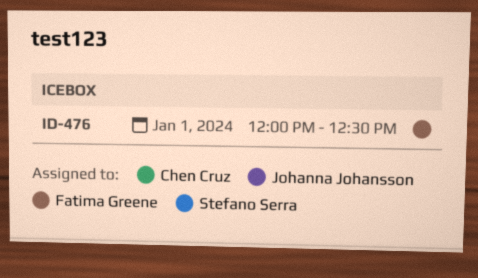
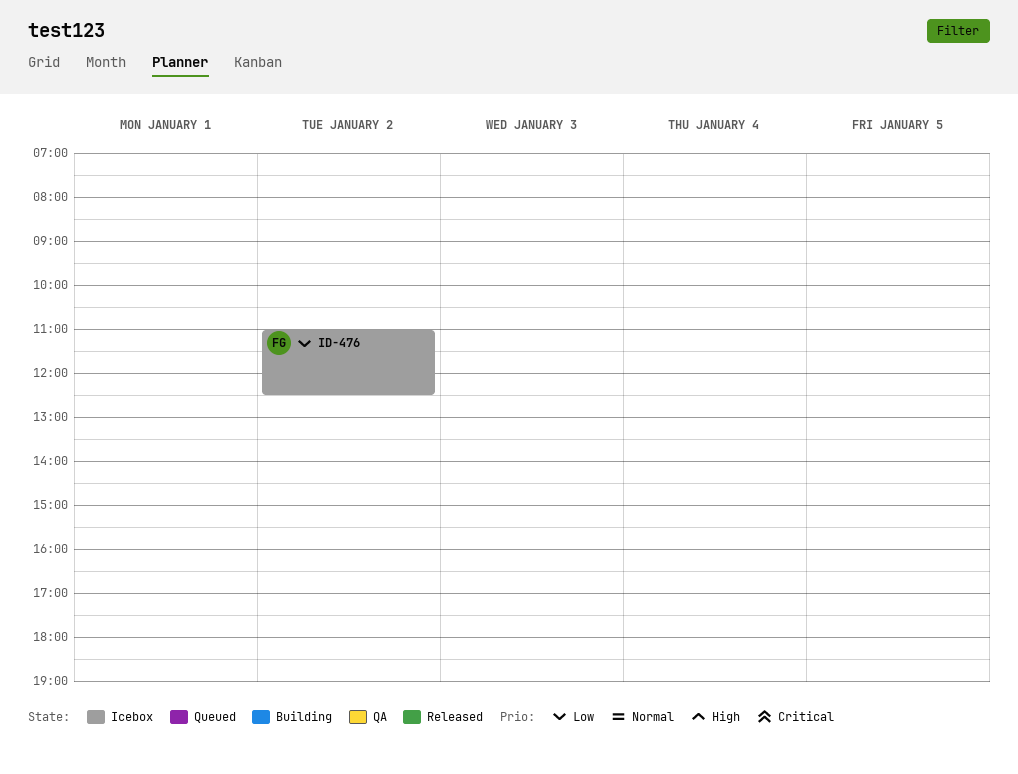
ID-476, day: Jan 1 -> Jan 2
ID-476, begins: 12:00 -> 11:00

